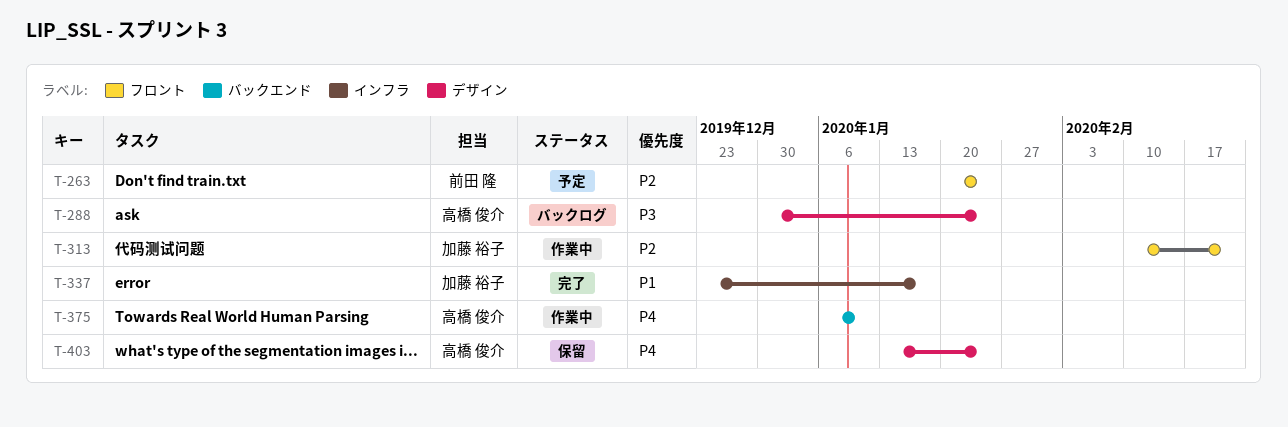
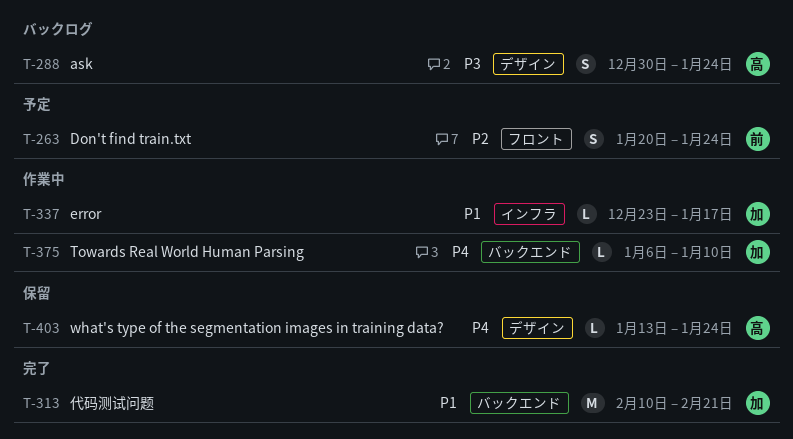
T-313, status: 作業中 -> 完了
T-313, priority: P2 -> P1
T-313, label: フロント -> バックエンド
T-337, status: 完了 -> 作業中
T-375, owner: 高橋 俊介 -> 加藤 裕子

